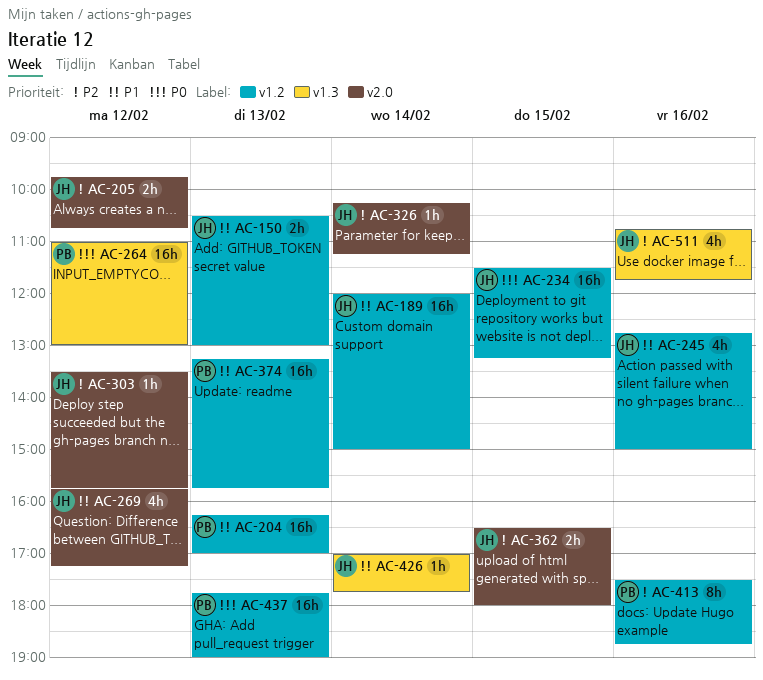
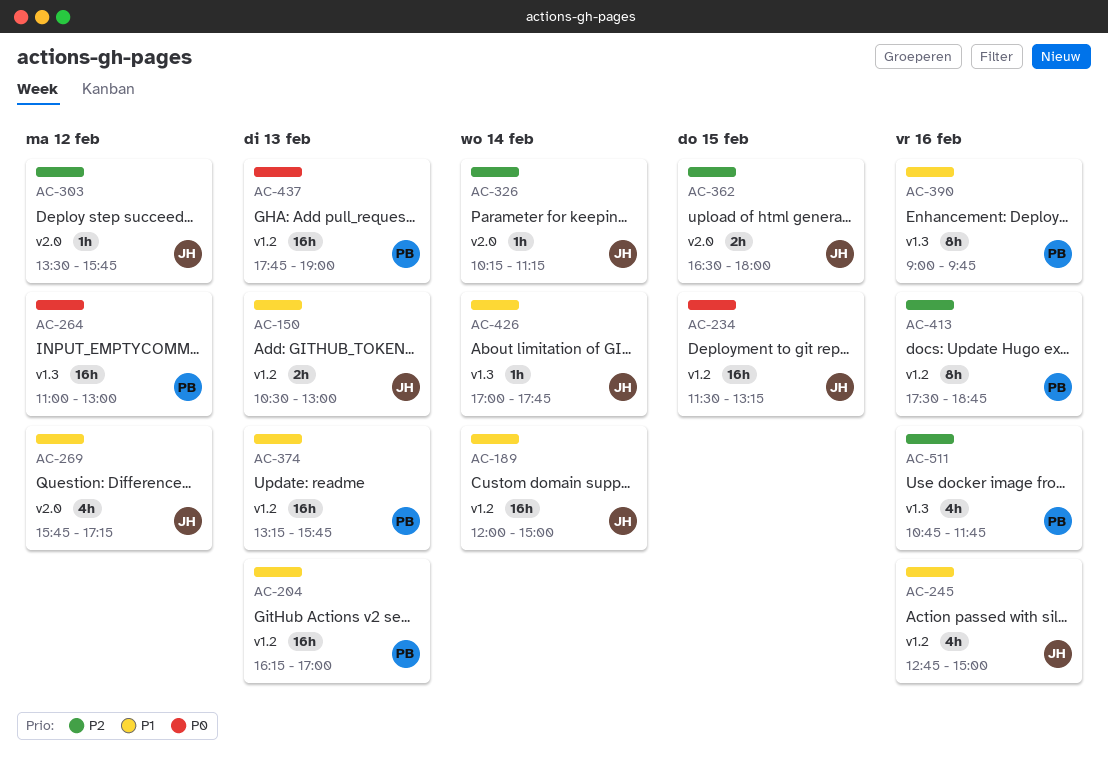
AC-205: present -> none
AC-390: none -> present
AC-511, owner: JH -> PB

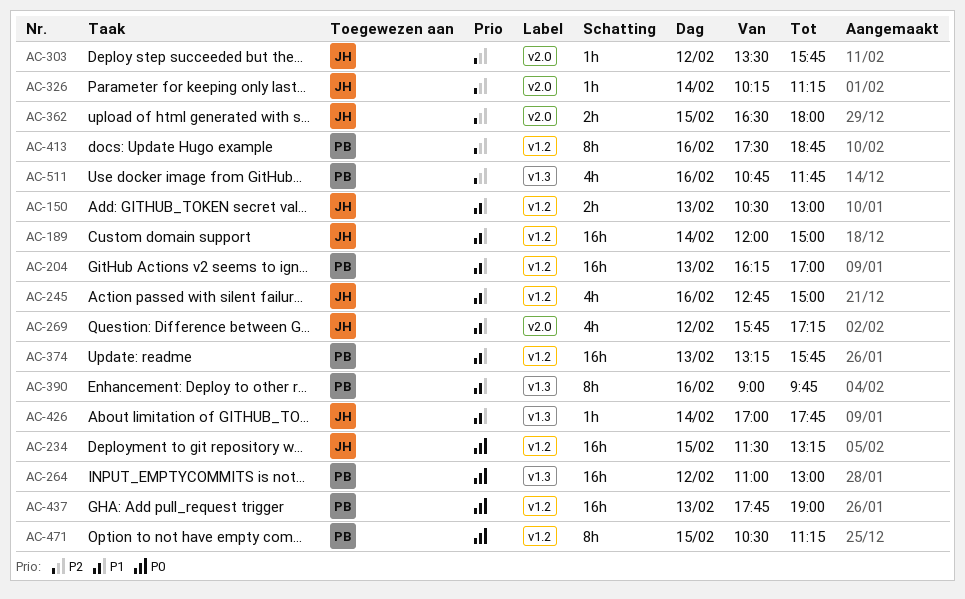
AC-471: none -> present

